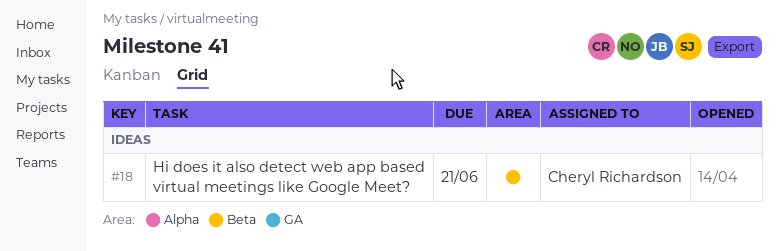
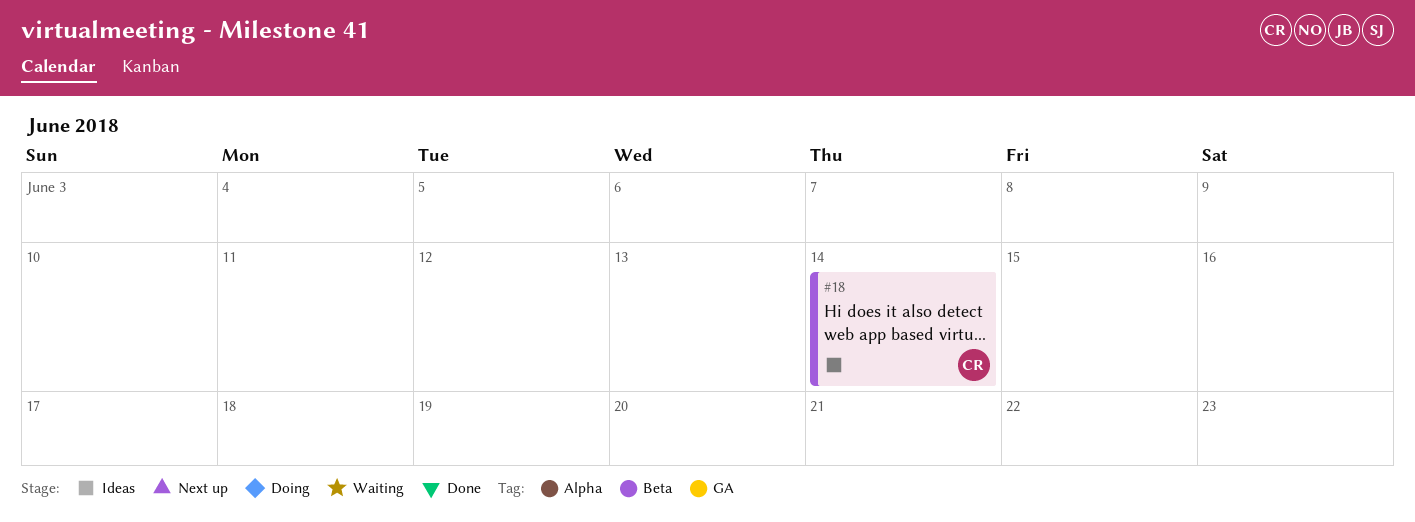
#18, due: Jun 21 -> Jun 14

